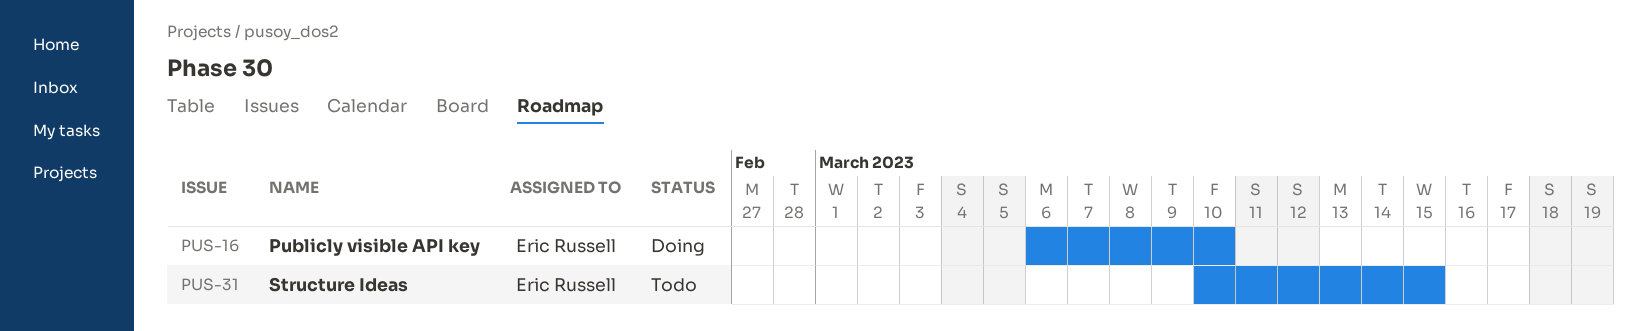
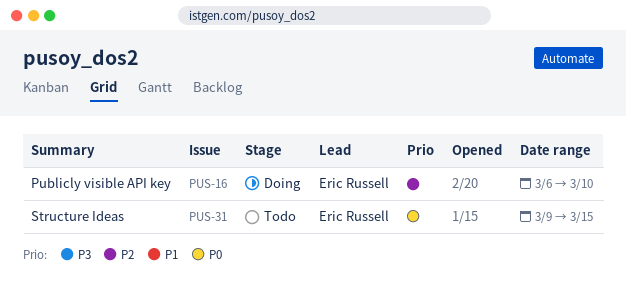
PUS-31, start: Mar 10 -> Mar 9

